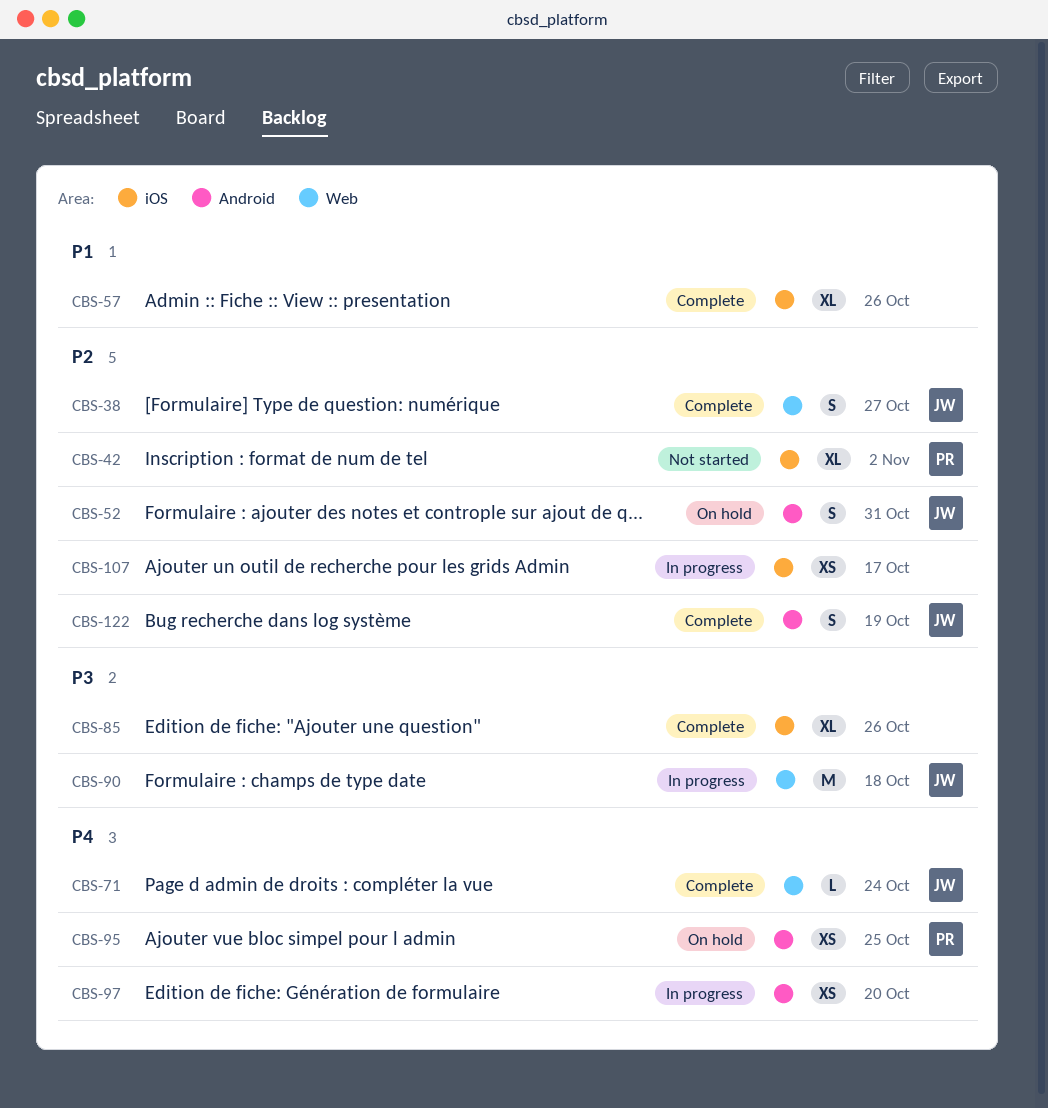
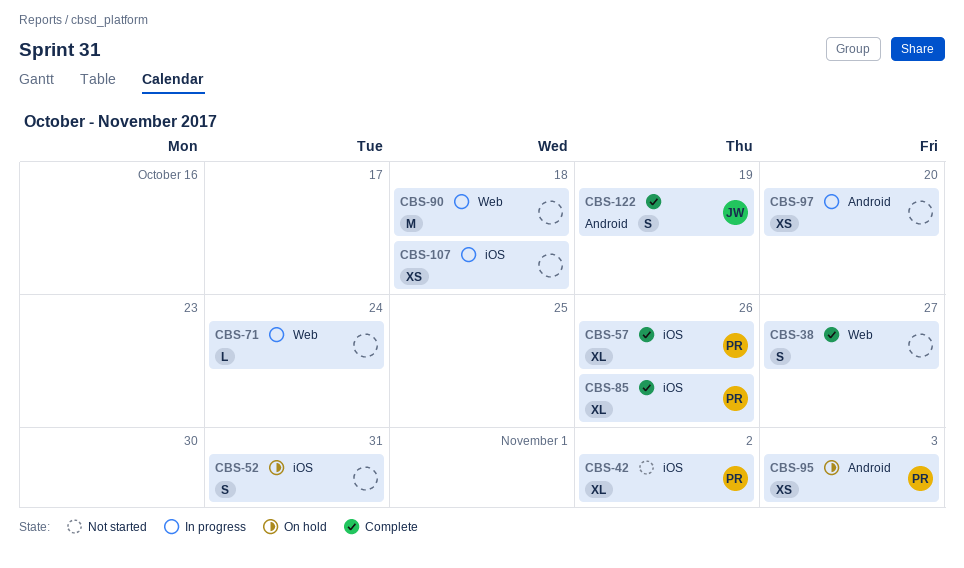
CBS-38, owner: JW -> none
CBS-52, owner: JW -> none
CBS-52, label: Android -> iOS
CBS-57, owner: none -> PR
CBS-71, status: Complete -> In progress
CBS-71, owner: JW -> none
CBS-85, owner: none -> PR
CBS-90, owner: JW -> none
CBS-95, due: Oct 25 -> Nov 3
CBS-107, due: Oct 17 -> Oct 18

